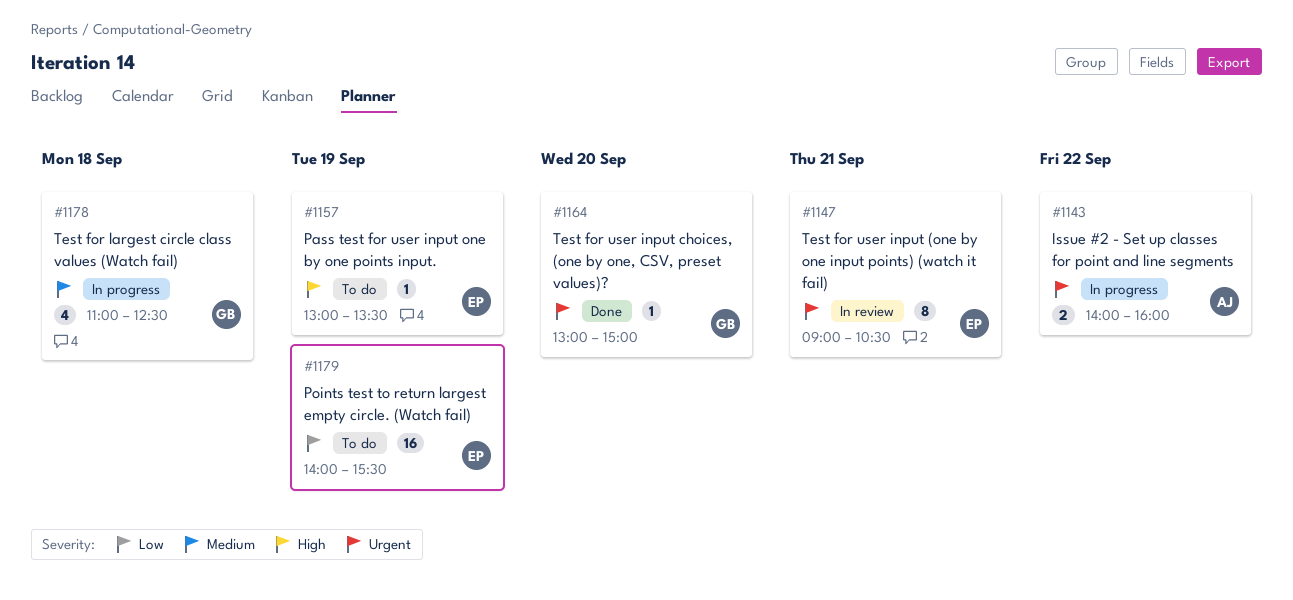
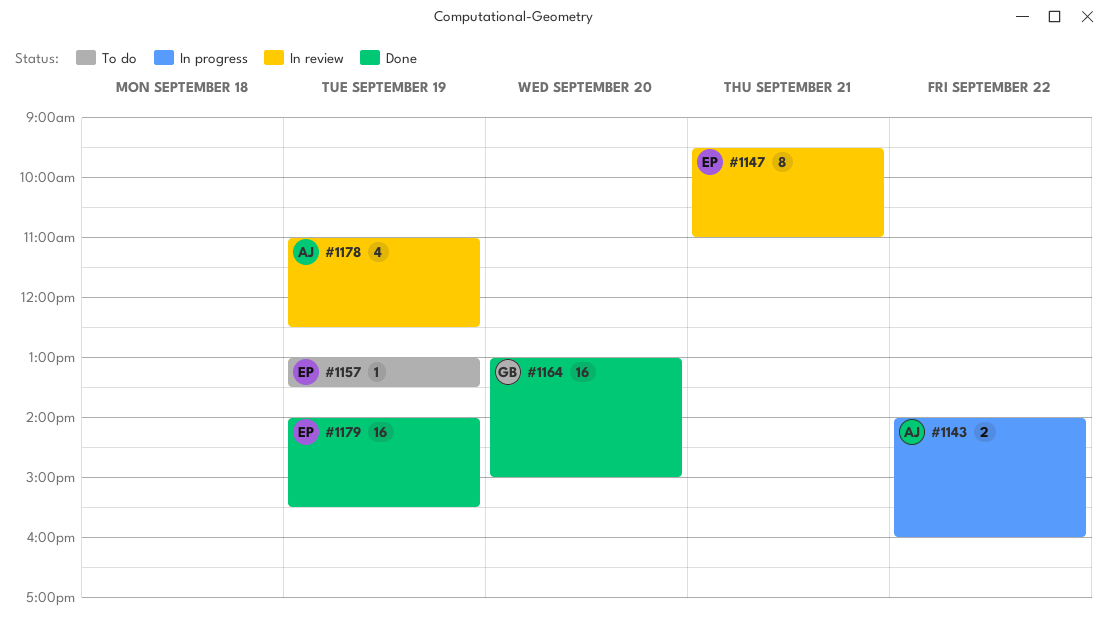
#1147, begins: 09:00 -> 09:30
#1147, ends: 10:30 -> 11:00
#1164, estimate: 1 -> 16
#1178, status: In progress -> In review
#1178, owner: GB -> AJ
#1178, day: Sep 18 -> Sep 19
#1179, status: To do -> Done

